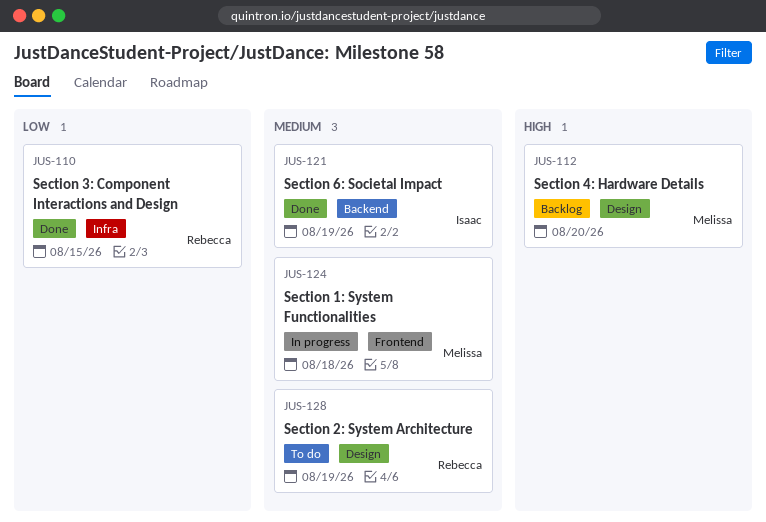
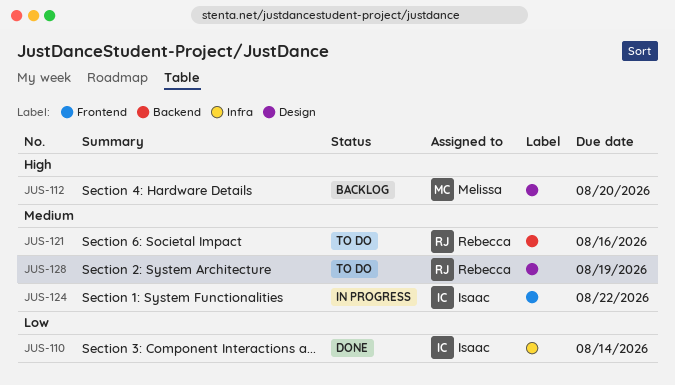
JUS-110, owner: Rebecca -> Isaac
JUS-110, due: Aug 15 -> Aug 14
JUS-121, status: Done -> To do
JUS-121, owner: Isaac -> Rebecca
JUS-121, due: Aug 19 -> Aug 16
JUS-124, owner: Melissa -> Isaac
JUS-124, due: Aug 18 -> Aug 22

